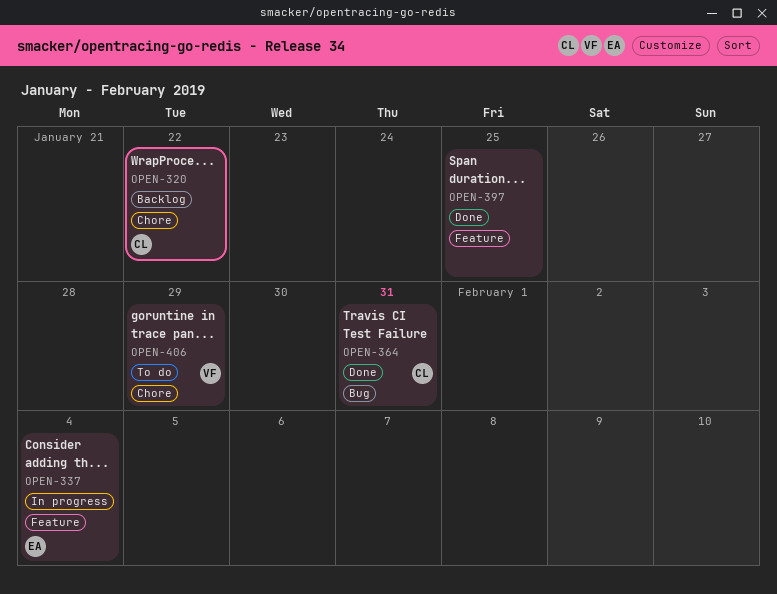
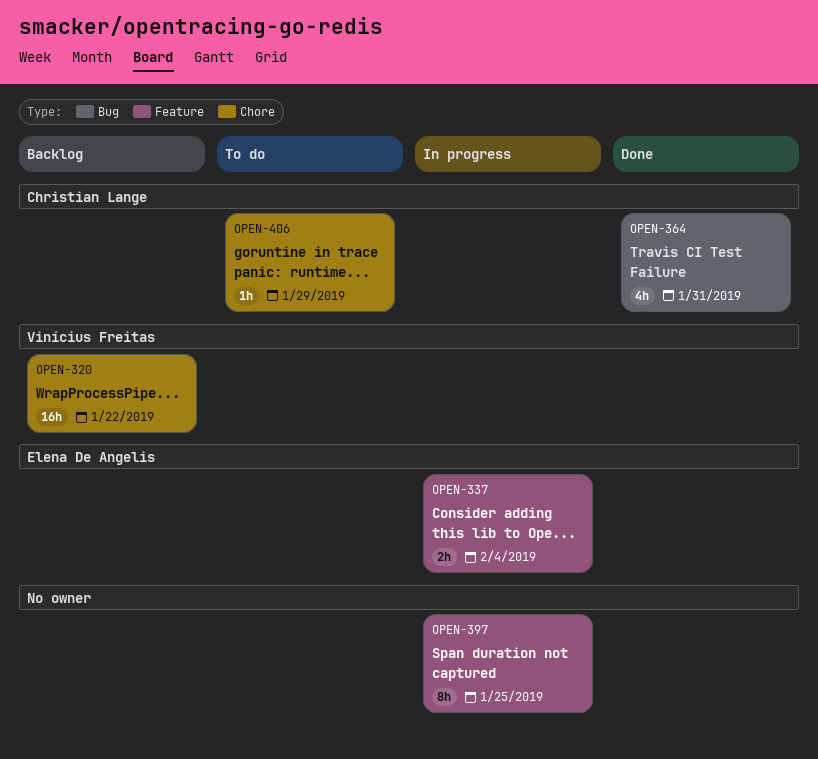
OPEN-320, owner: Christian Lange -> Vinícius Freitas
OPEN-397, status: Done -> In progress
OPEN-406, owner: Vinícius Freitas -> Christian Lange

